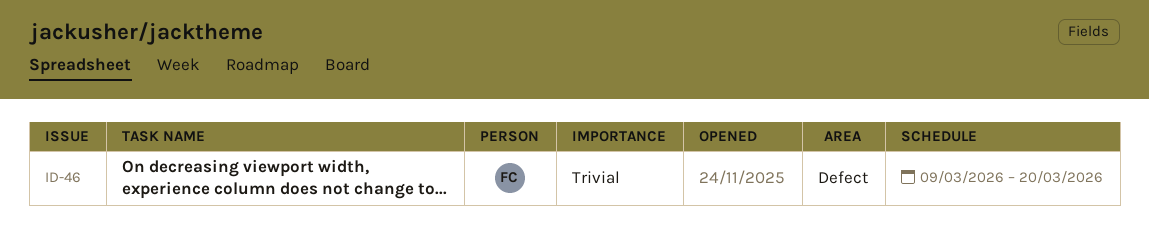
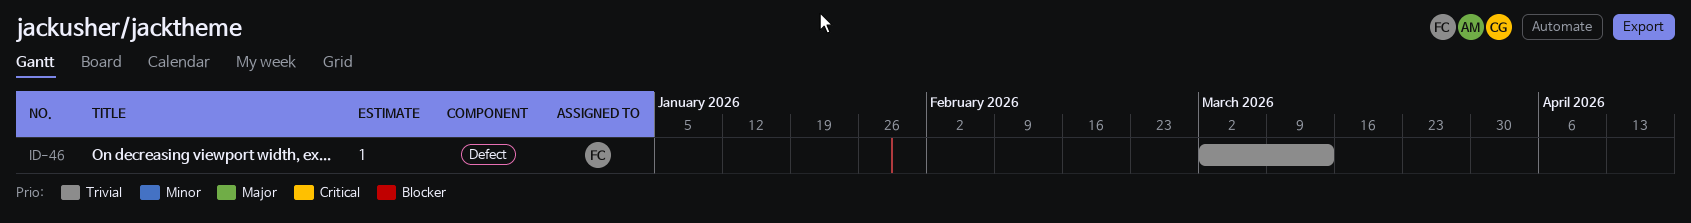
ID-46, start: Mar 9 -> Mar 2
ID-46, due: Mar 20 -> Mar 13

